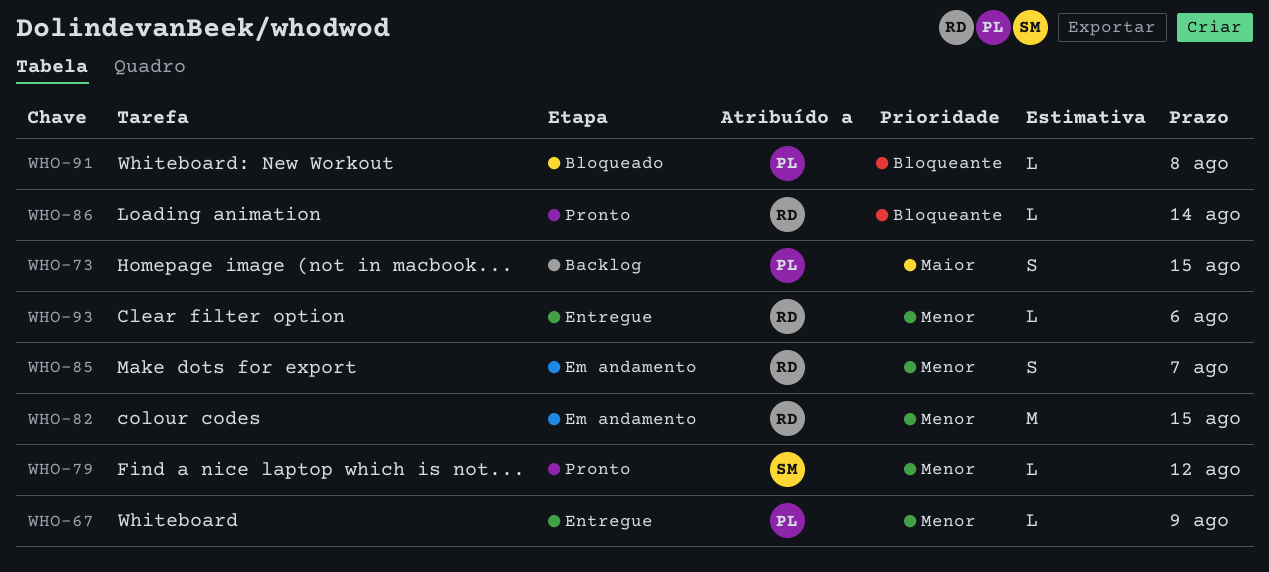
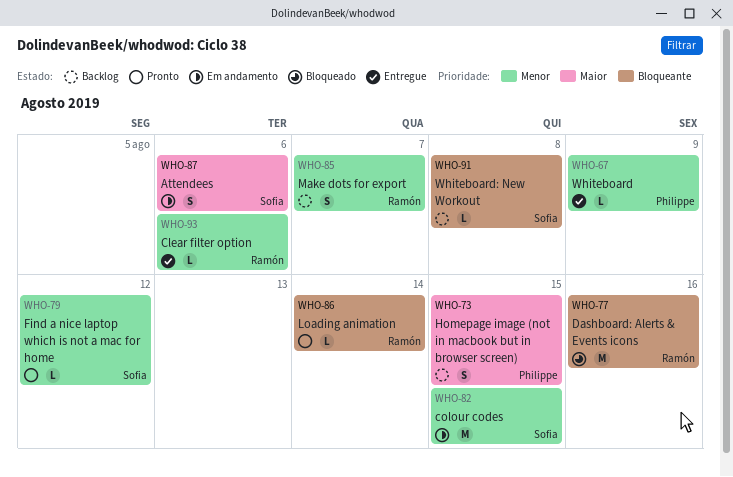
WHO-77: none -> present
WHO-82, owner: Ramón -> Sofia
WHO-85, status: Em andamento -> Backlog
WHO-87: none -> present
WHO-91, status: Bloqueado -> Backlog
WHO-91, owner: Philippe -> Sofia

